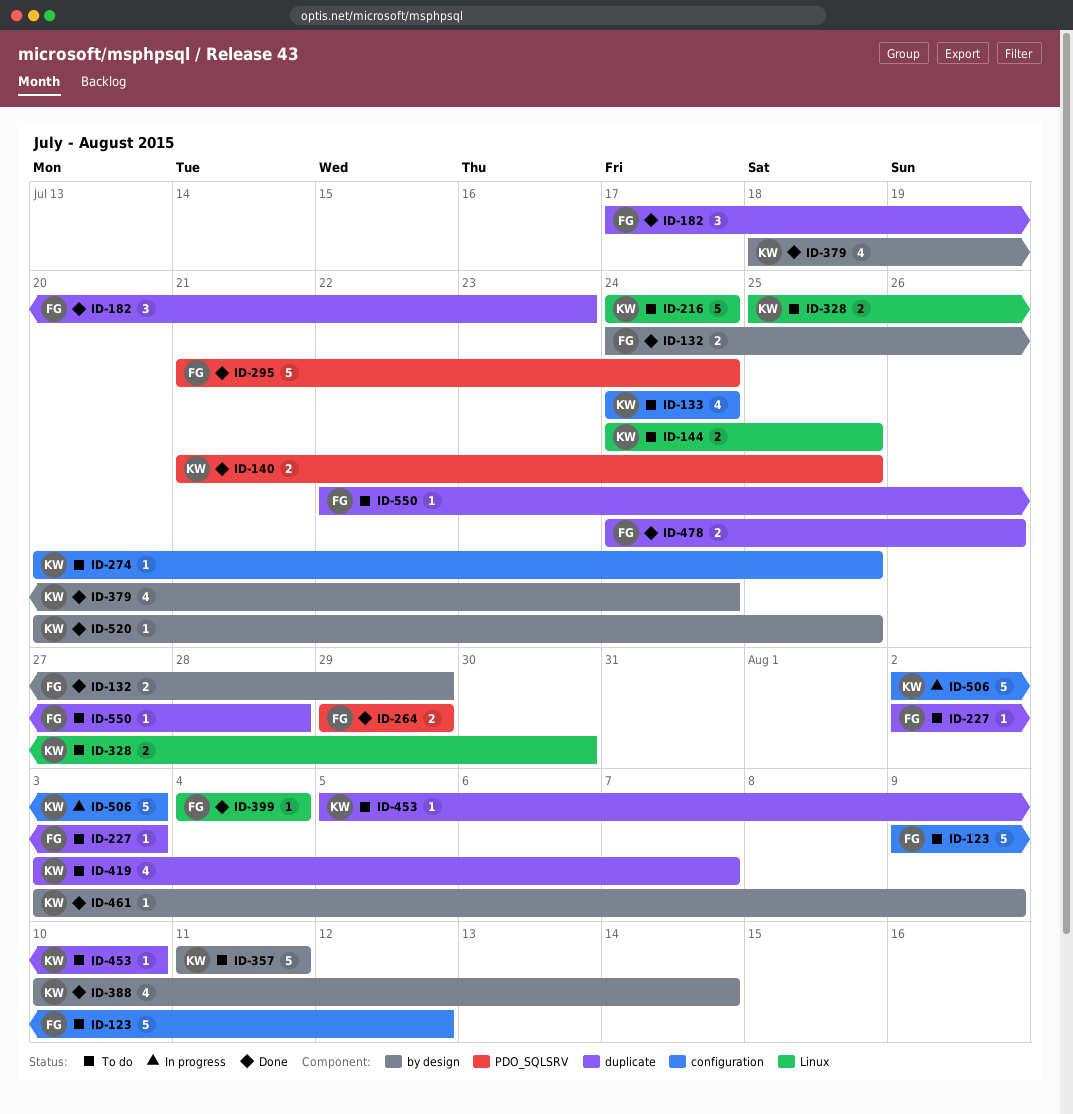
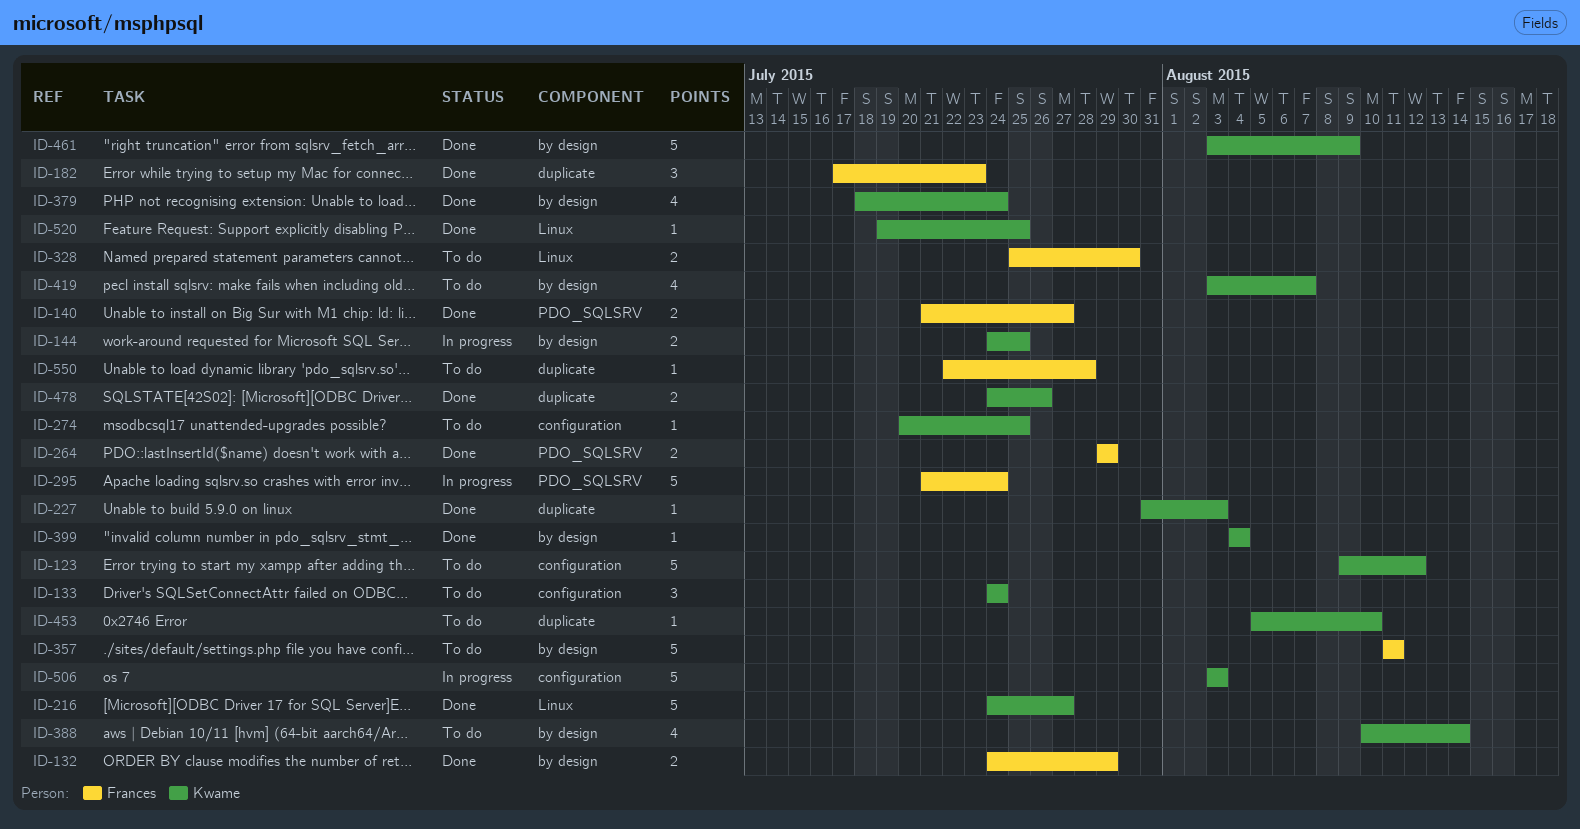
ID-123, owner: Frances -> Kwame
ID-133, estimate: 4 -> 3
ID-140, owner: Kwame -> Frances
ID-140, due: Jul 25 -> Jul 27
ID-144, status: To do -> In progress
ID-144, label: Linux -> by design
ID-216, status: To do -> Done
ID-216, due: Jul 24 -> Jul 27
ID-227, status: To do -> Done
ID-227, owner: Frances -> Kwame
ID-227, start: Aug 2 -> Jul 31
ID-295, status: Done -> In progress
ID-328, owner: Kwame -> Frances
ID-357, owner: Kwame -> Frances
ID-388, status: Done -> To do
ID-399, owner: Frances -> Kwame
ID-399, label: Linux -> by design
ID-419, label: duplicate -> by design
ID-461, estimate: 1 -> 5
ID-478, owner: Frances -> Kwame
ID-506, start: Aug 2 -> Aug 3
ID-520, label: by design -> Linux
ID-520, start: Jul 20 -> Jul 19

